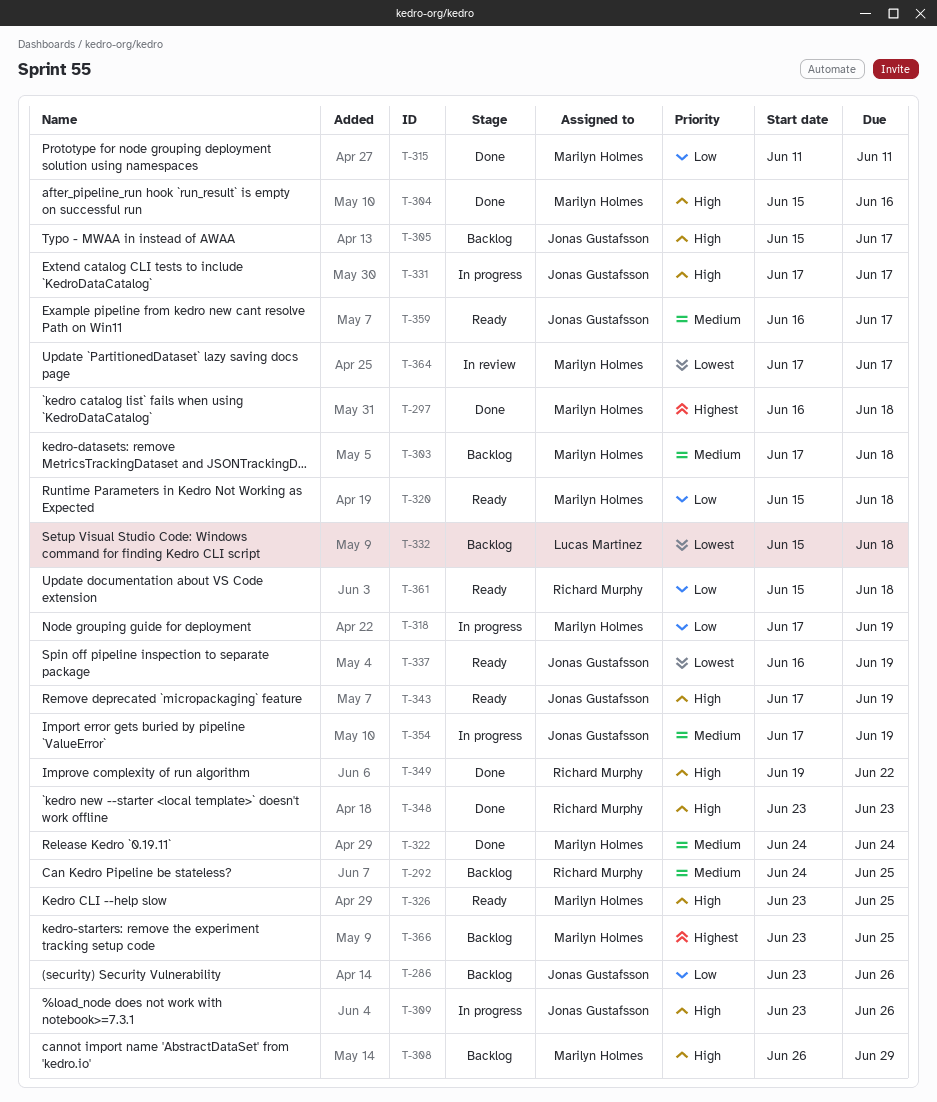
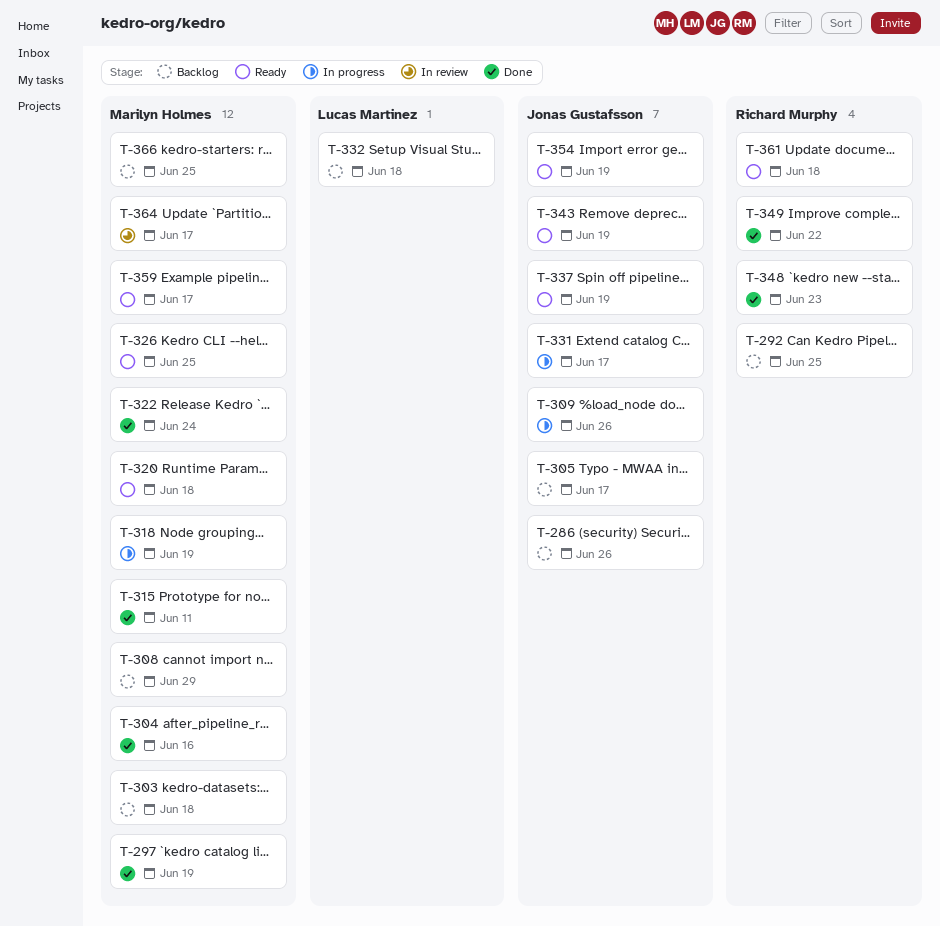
T-297, due: Jun 18 -> Jun 19
T-354, status: In progress -> Ready
T-359, owner: Jonas Gustafsson -> Marilyn Holmes

